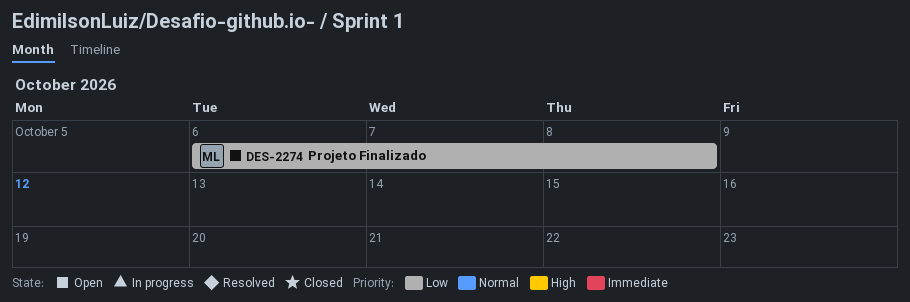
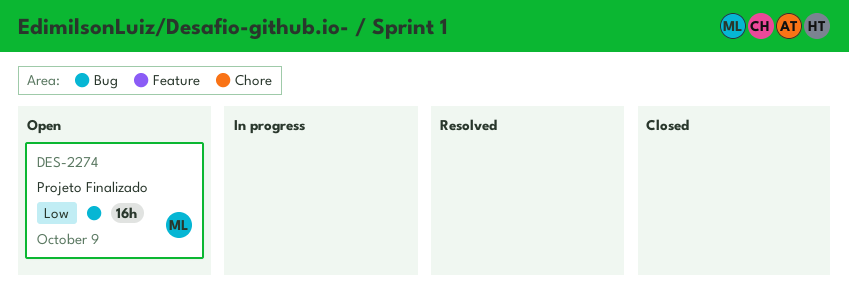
DES-2274, due: Oct 8 -> Oct 9

